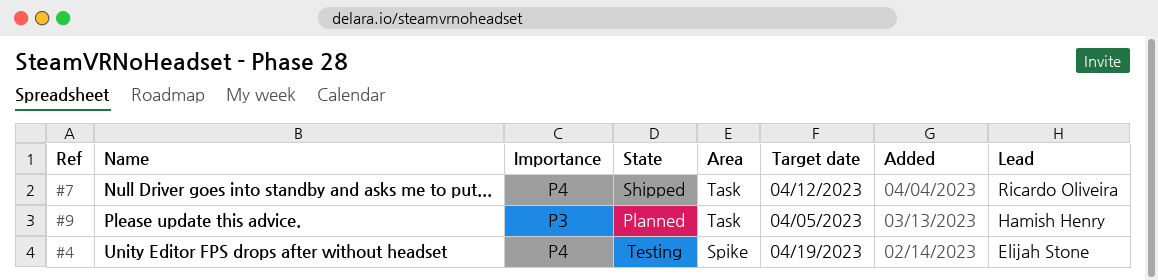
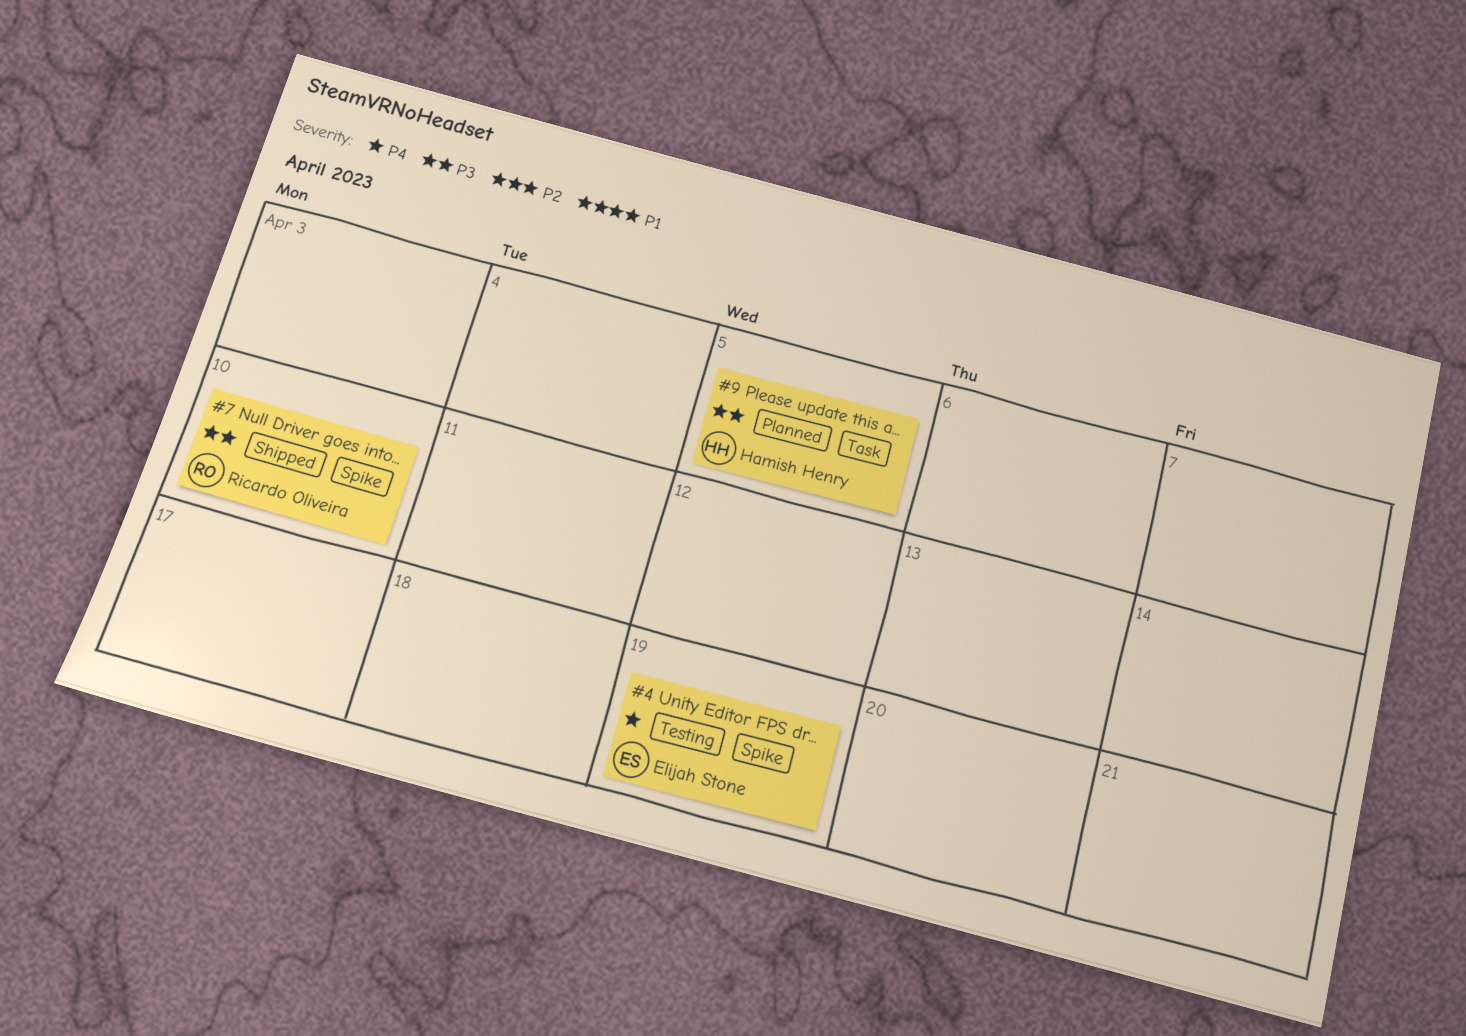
#7, priority: P4 -> P3
#7, label: Task -> Spike
#7, due: Apr 12 -> Apr 10

